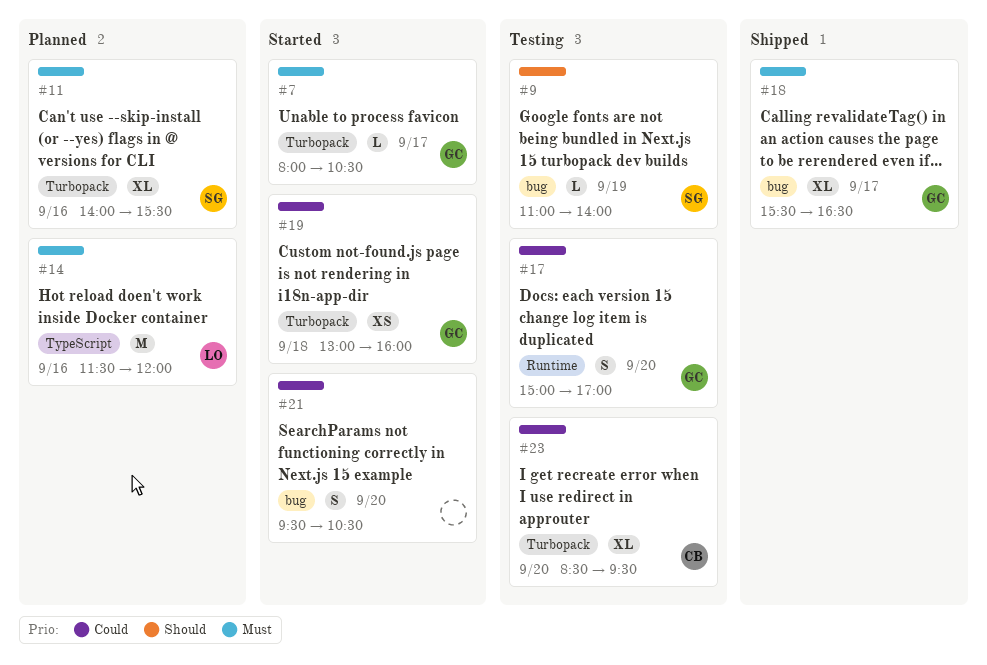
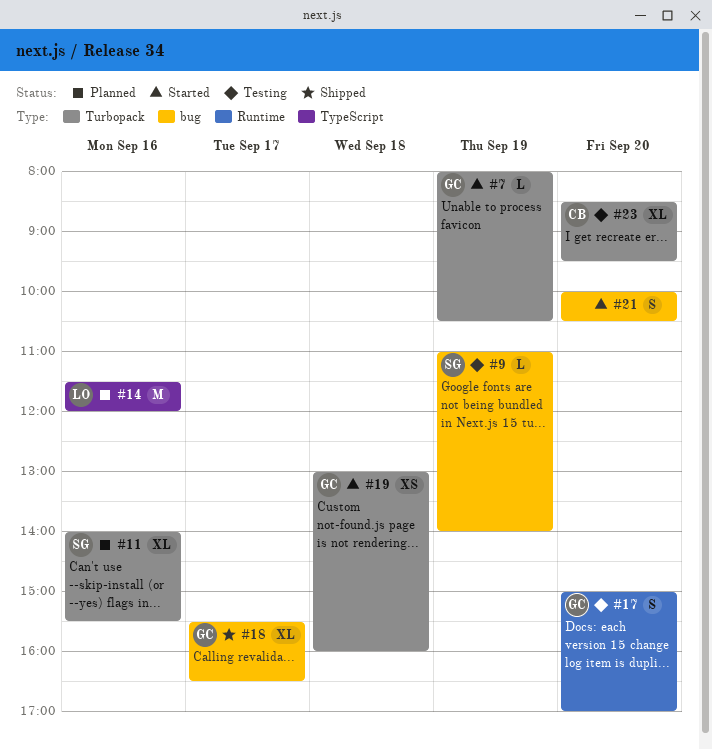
#7, day: Sep 17 -> Sep 19
#21, begins: 09:30 -> 10:00

